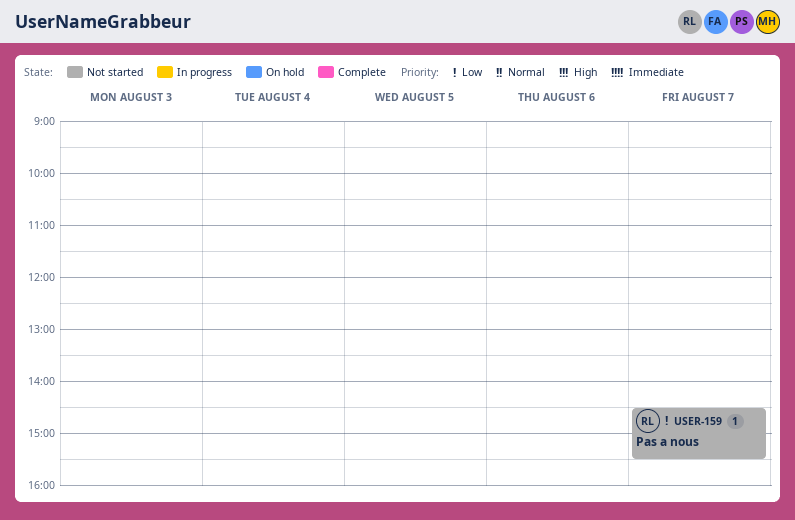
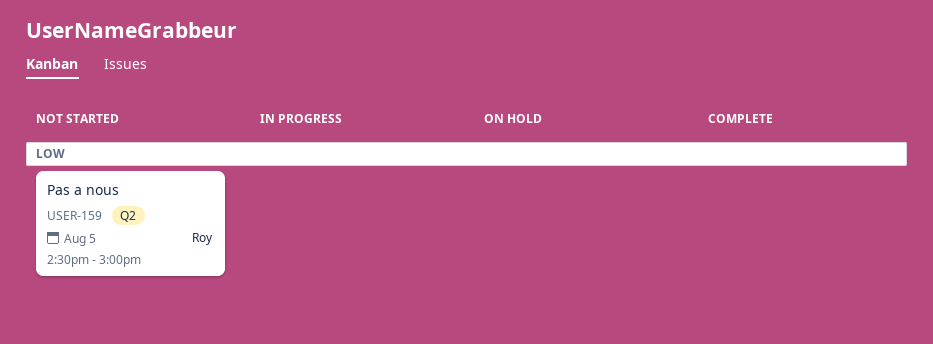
USER-159, day: Aug 7 -> Aug 5
USER-159, ends: 15:30 -> 15:00

